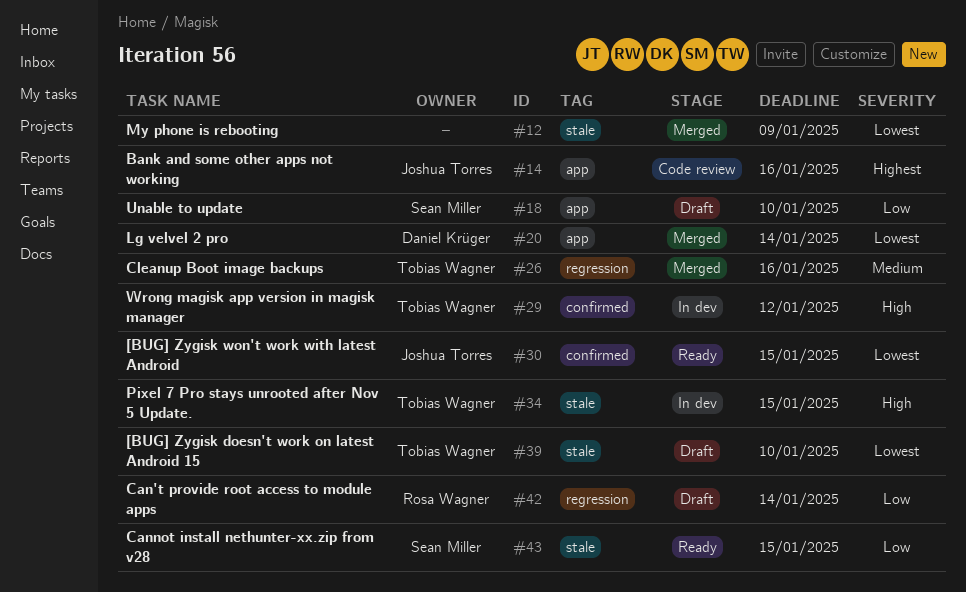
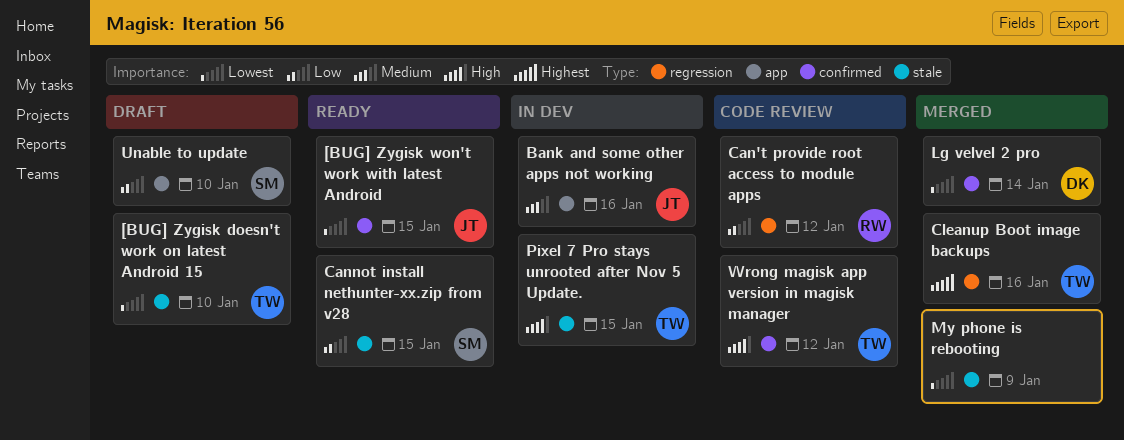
Bank and some other apps not working, status: Code review -> In dev
Bank and some other apps not working, priority: Highest -> Medium
Can't provide root access to module apps, status: Draft -> Code review
Can't provide root access to module apps, due: Jan 14 -> Jan 12
Cleanup Boot image backups, priority: Medium -> Highest
Lg velvel 2 pro, label: app -> confirmed
Wrong magisk app version in magisk manager, status: In dev -> Code review

